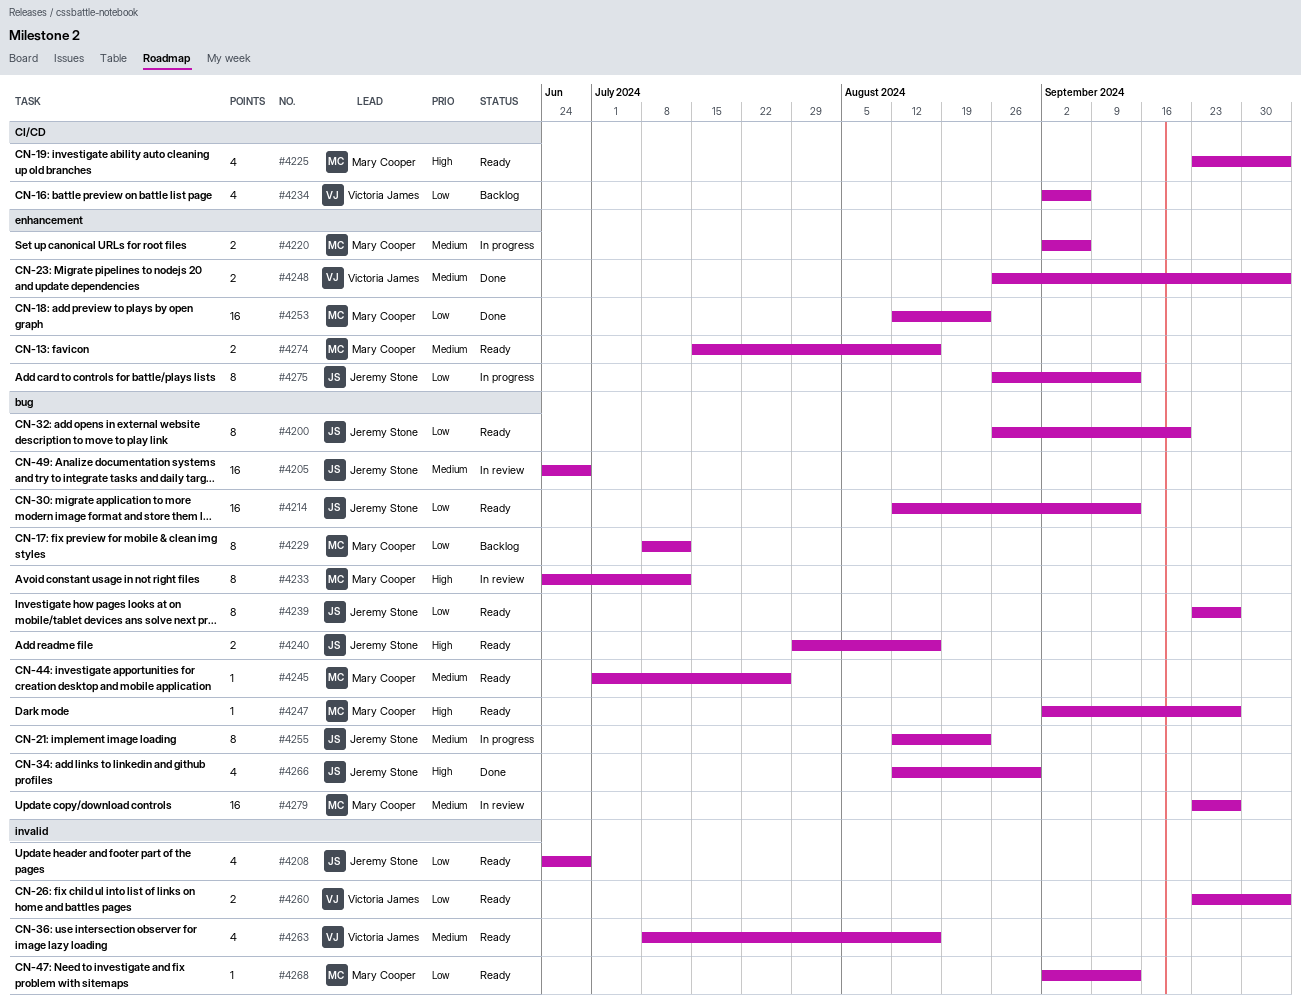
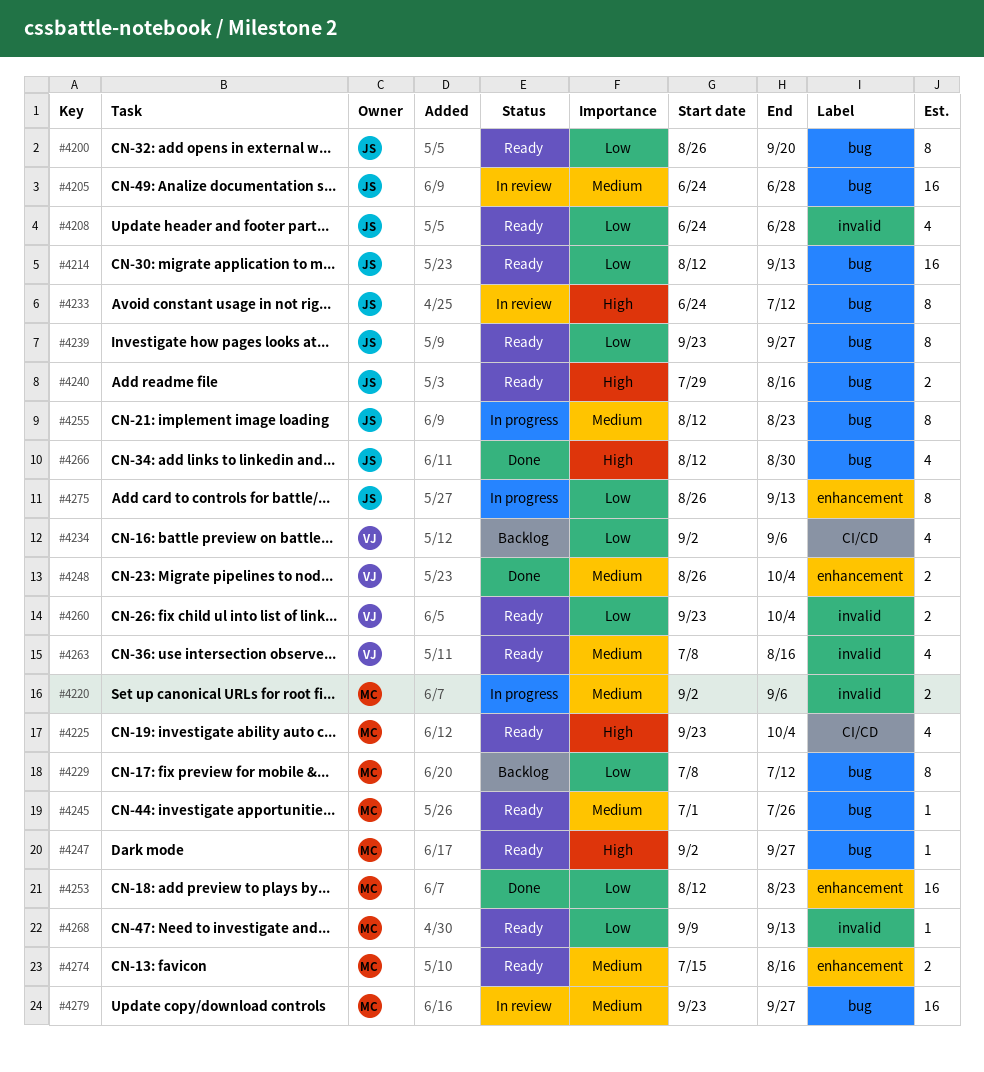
#4220, label: enhancement -> invalid
#4233, owner: Mary Cooper -> Jeremy Stone
#4268, start: Sep 2 -> Sep 9

